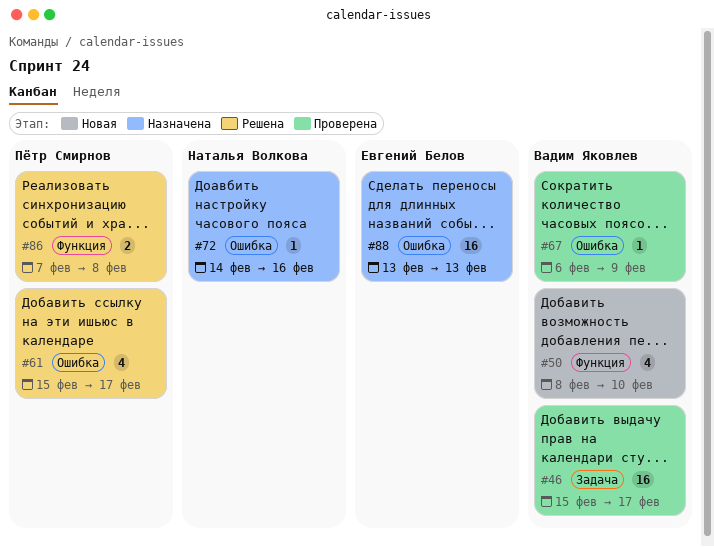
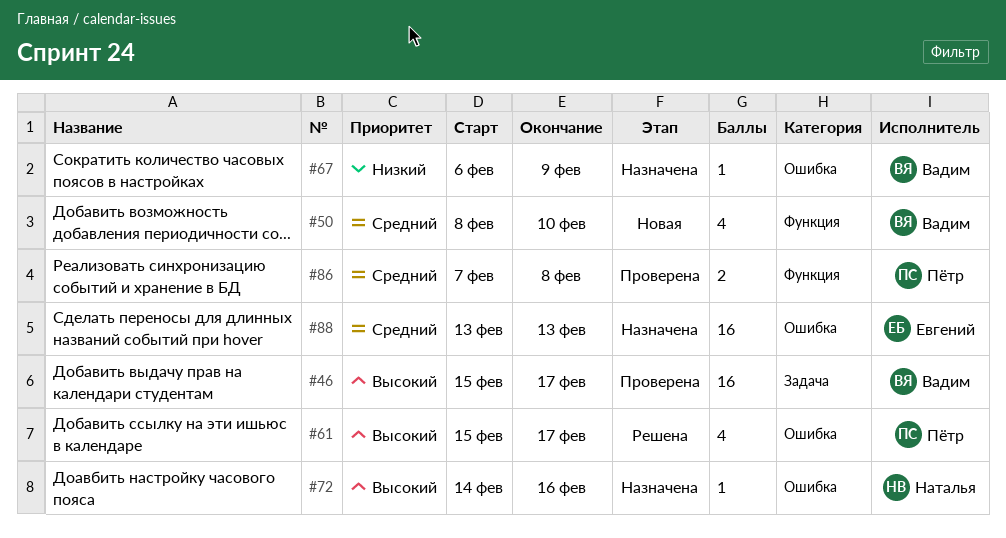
#67, status: Проверена -> Назначена
#86, status: Решена -> Проверена

